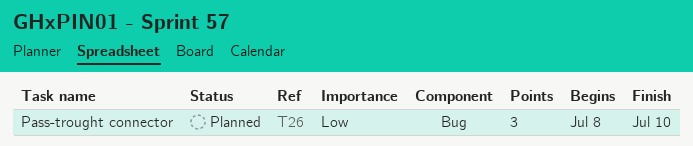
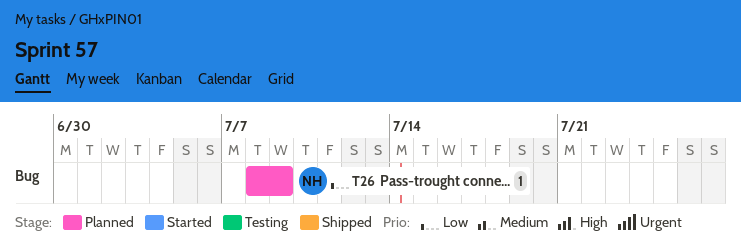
T26, estimate: 3 -> 1
T26, due: Jul 10 -> Jul 9

